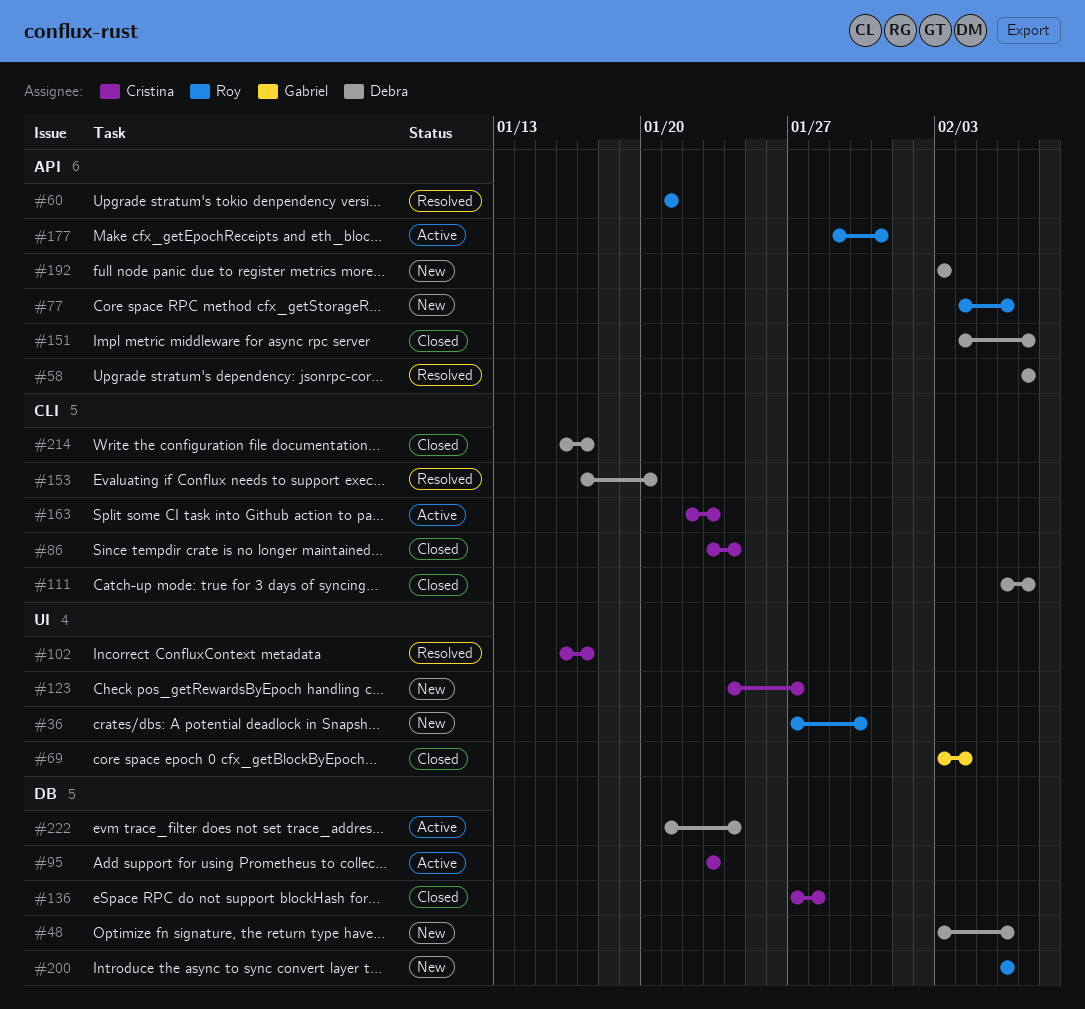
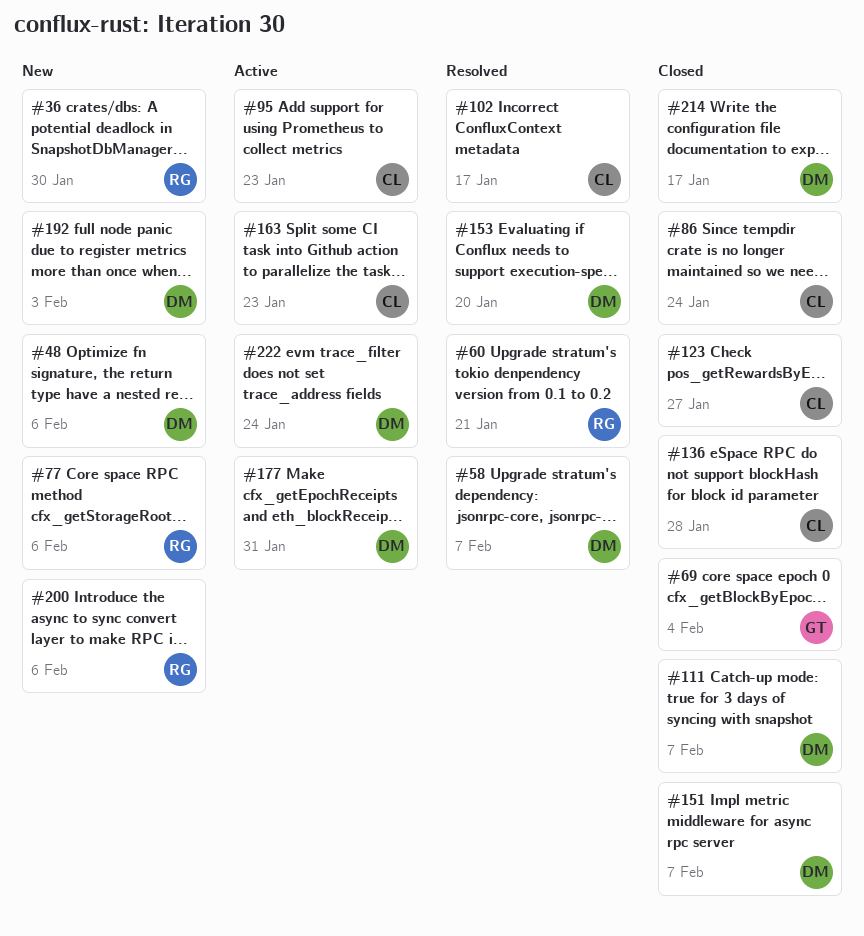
#123, status: New -> Closed
#177, owner: Roy -> Debra

